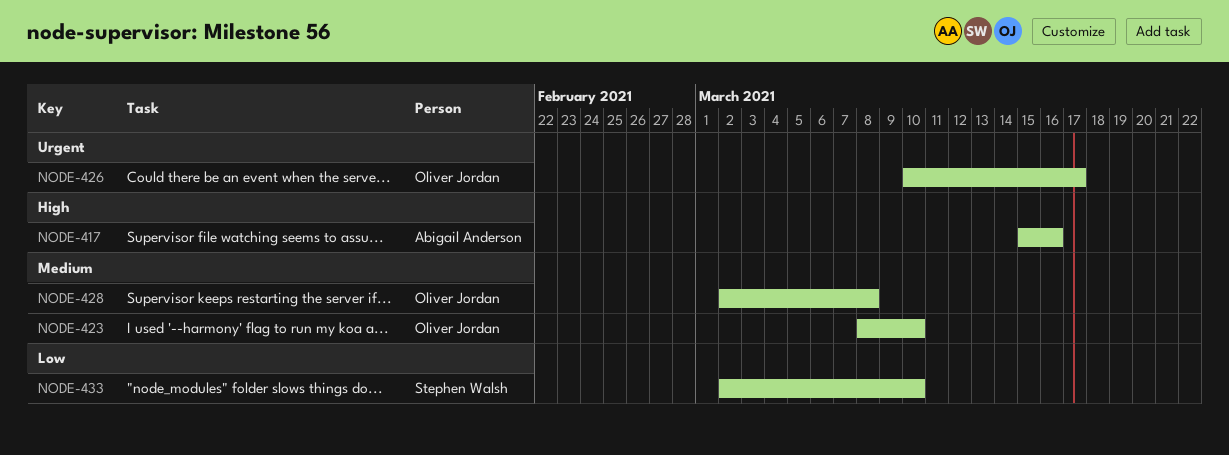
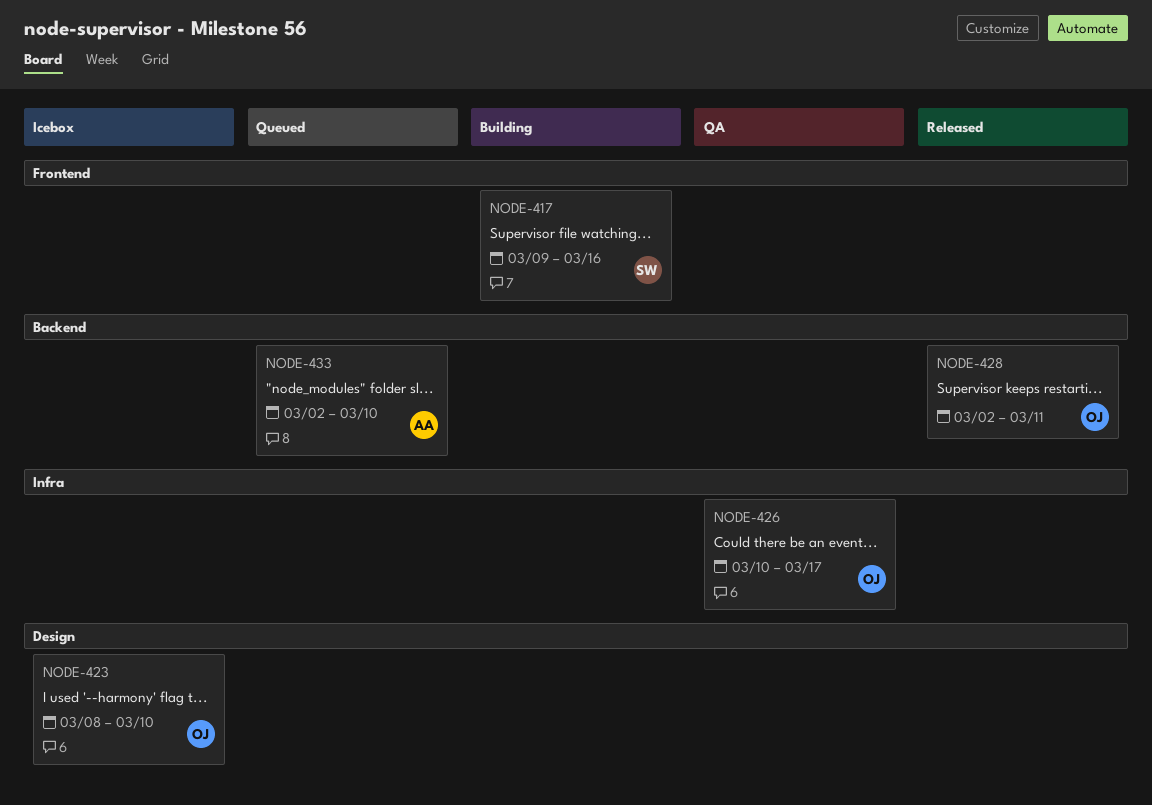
NODE-417, owner: Abigail Anderson -> Stephen Walsh
NODE-417, start: Mar 15 -> Mar 9
NODE-428, due: Mar 8 -> Mar 11
NODE-433, owner: Stephen Walsh -> Abigail Anderson

